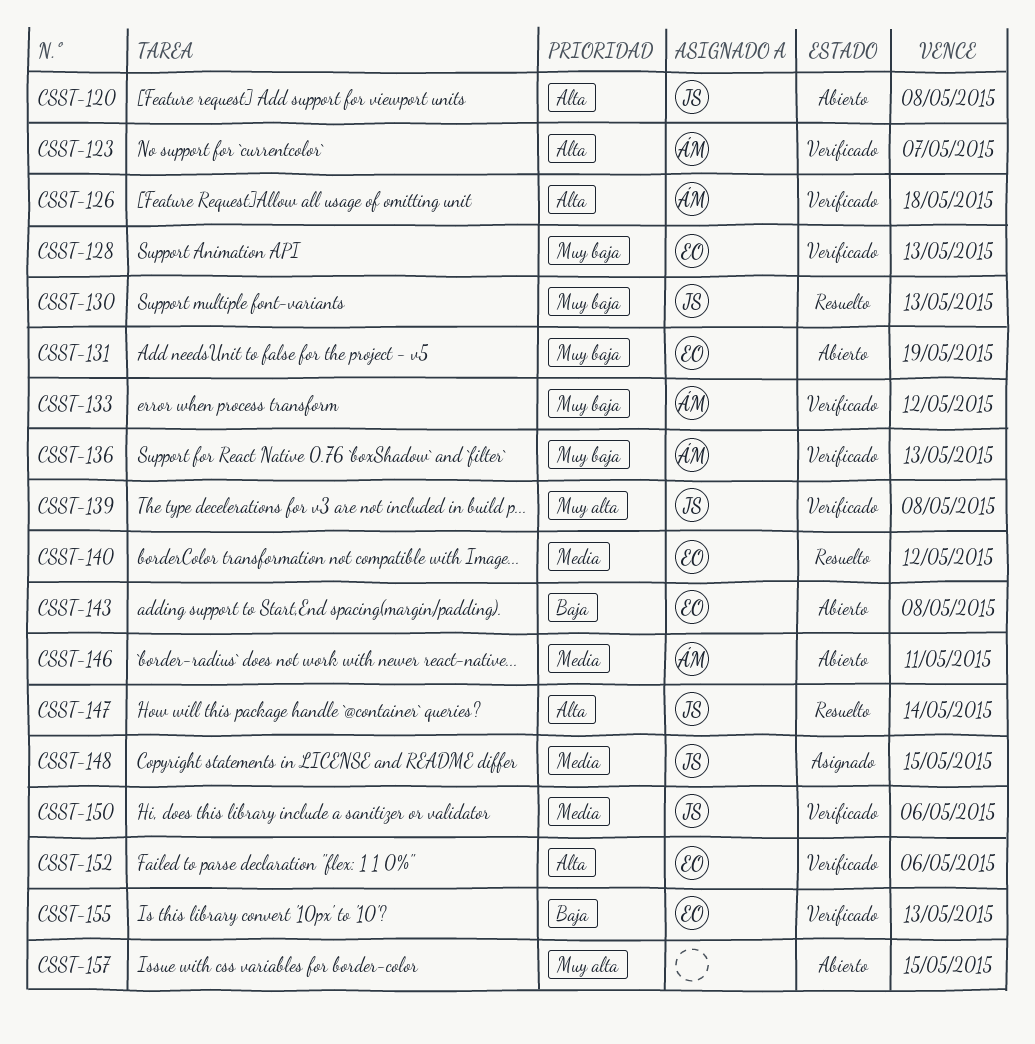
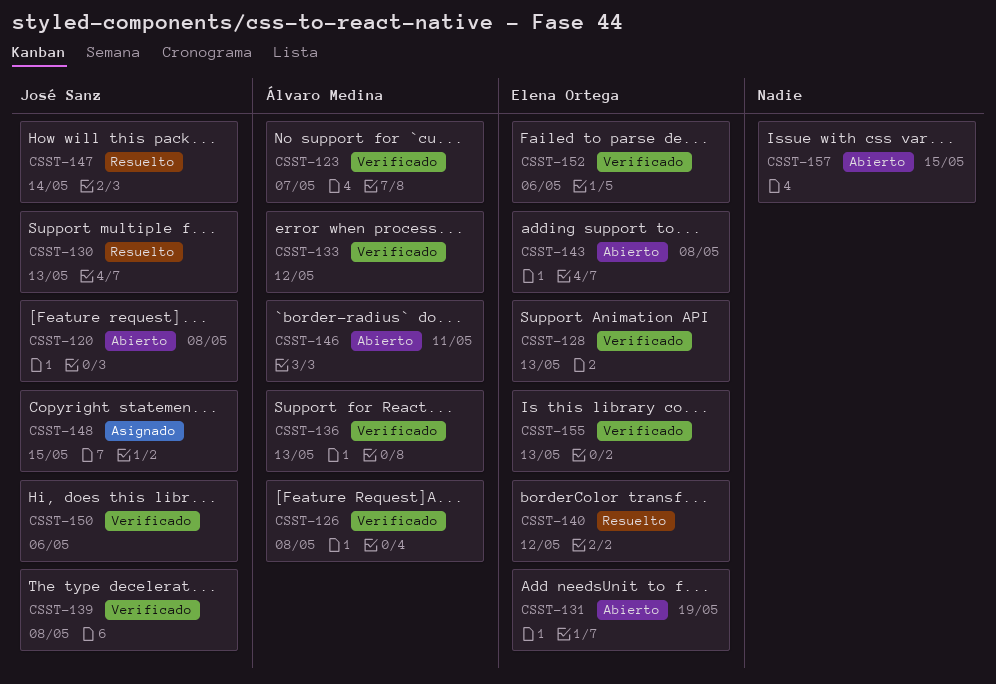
CSST-126, due: May 18 -> May 8

